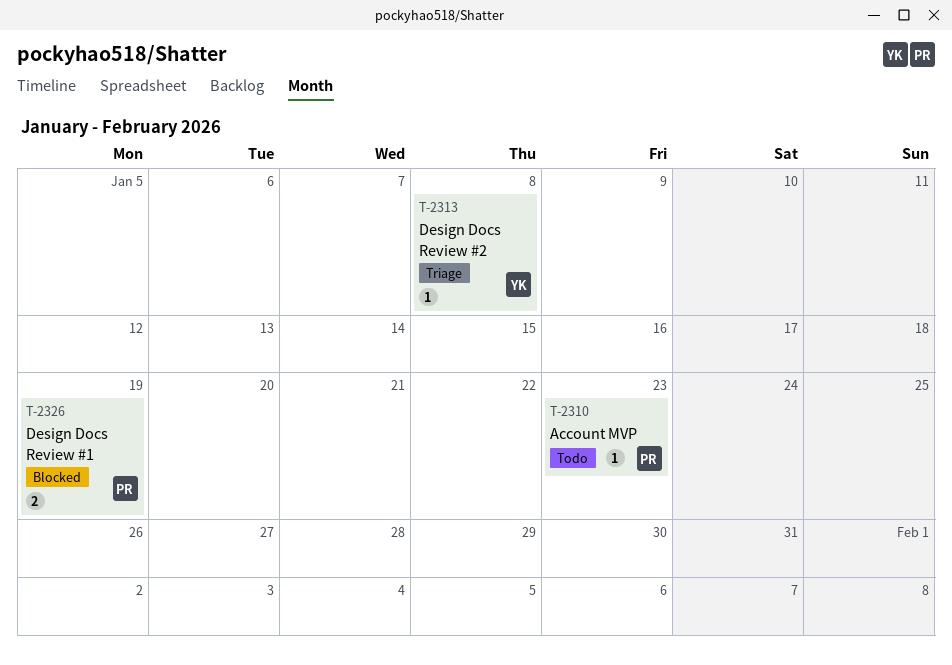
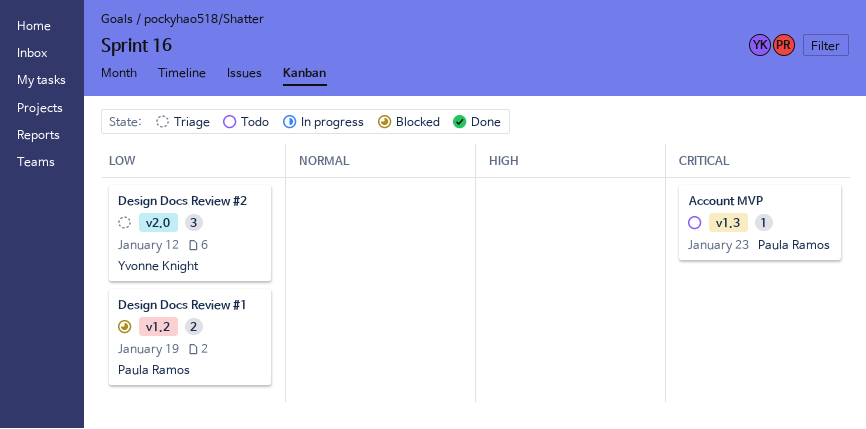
Design Docs Review #2, estimate: 1 -> 3
Design Docs Review #2, due: Jan 8 -> Jan 12

